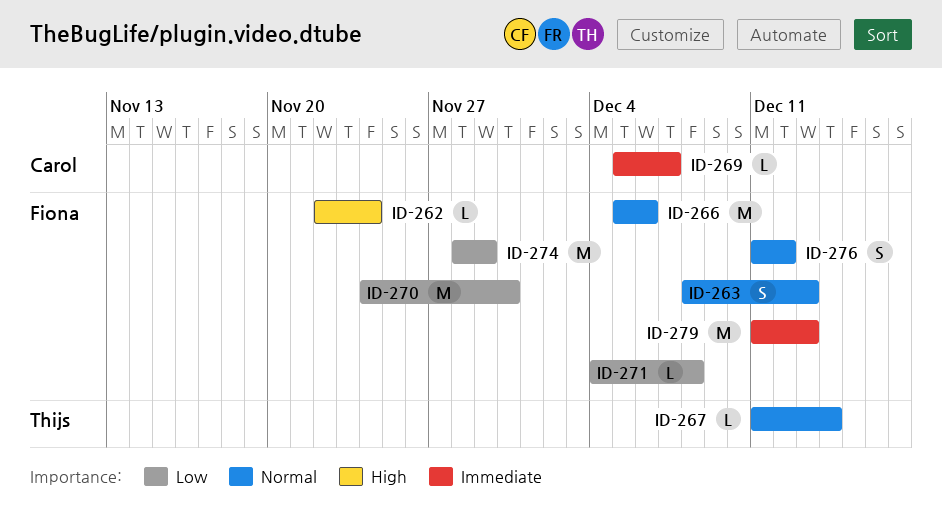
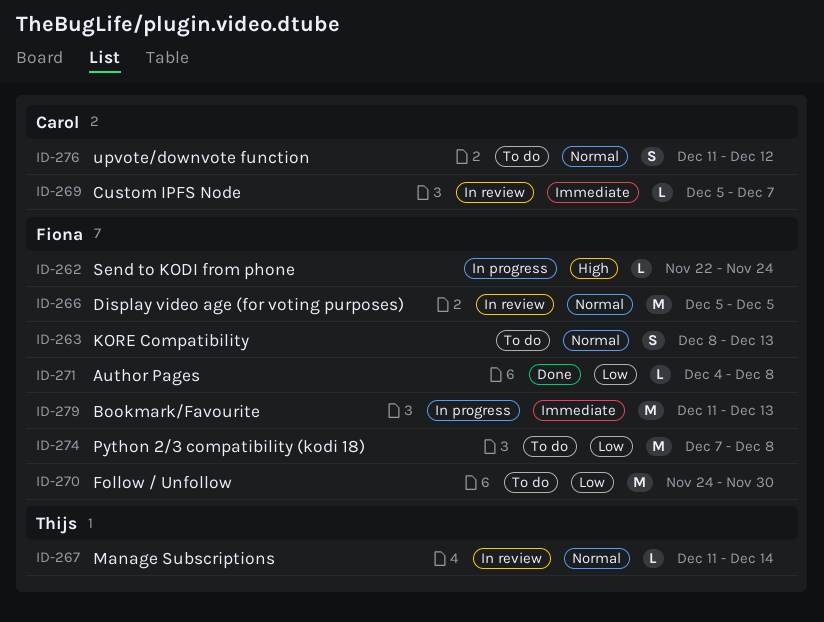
ID-266, due: Dec 6 -> Dec 5
ID-274, start: Nov 28 -> Dec 7
ID-274, due: Nov 29 -> Dec 8
ID-276, owner: Fiona -> Carol

